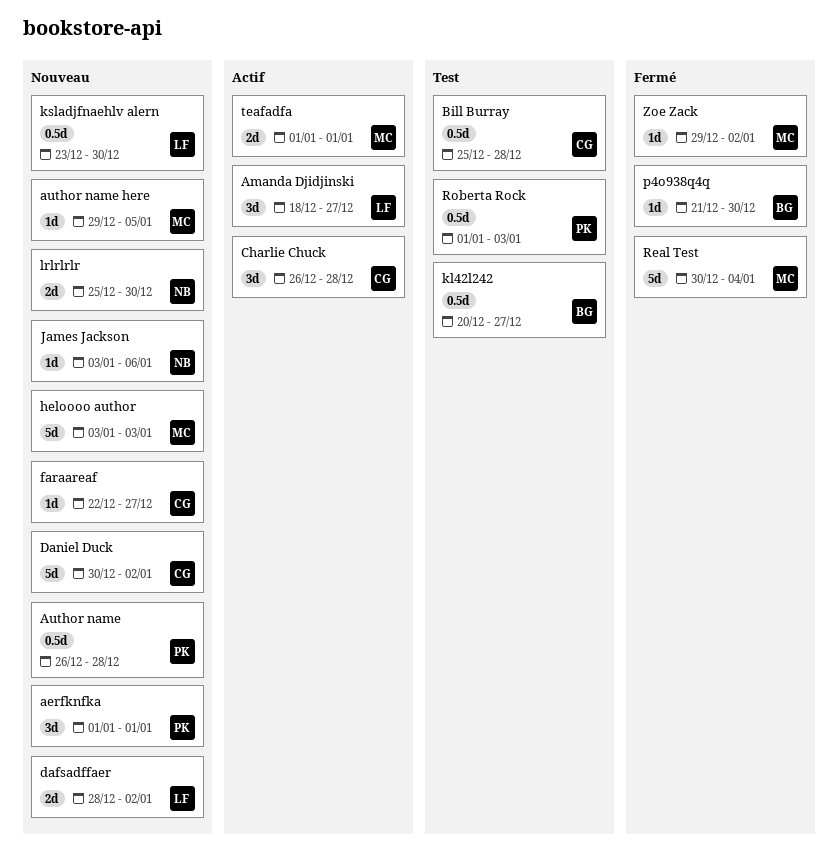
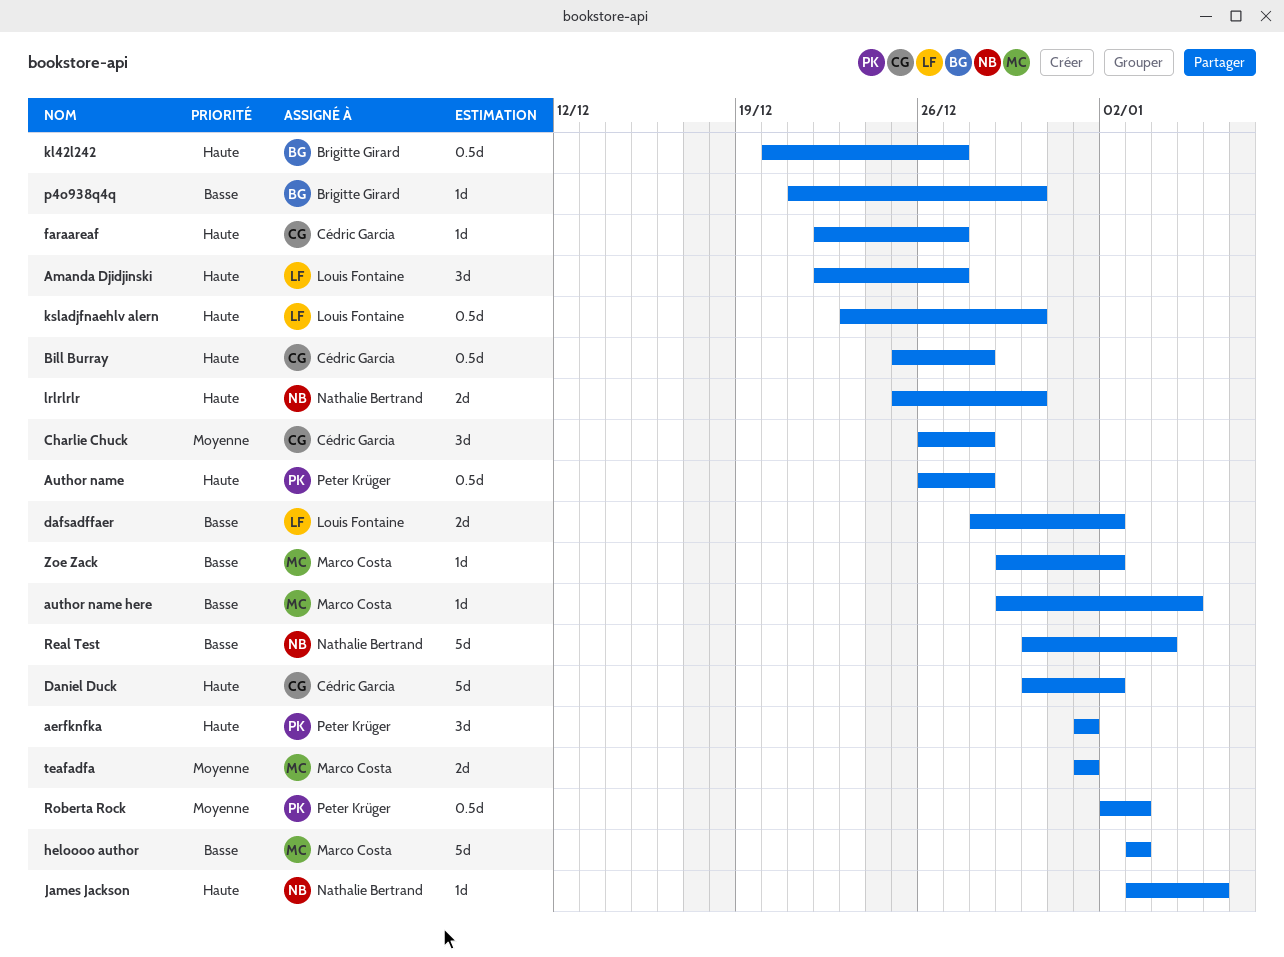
Amanda Djidjinski, start: Dec 18 -> Dec 22
Real Test, owner: Marco Costa -> Nathalie Bertrand
Roberta Rock, start: Jan 1 -> Jan 2

